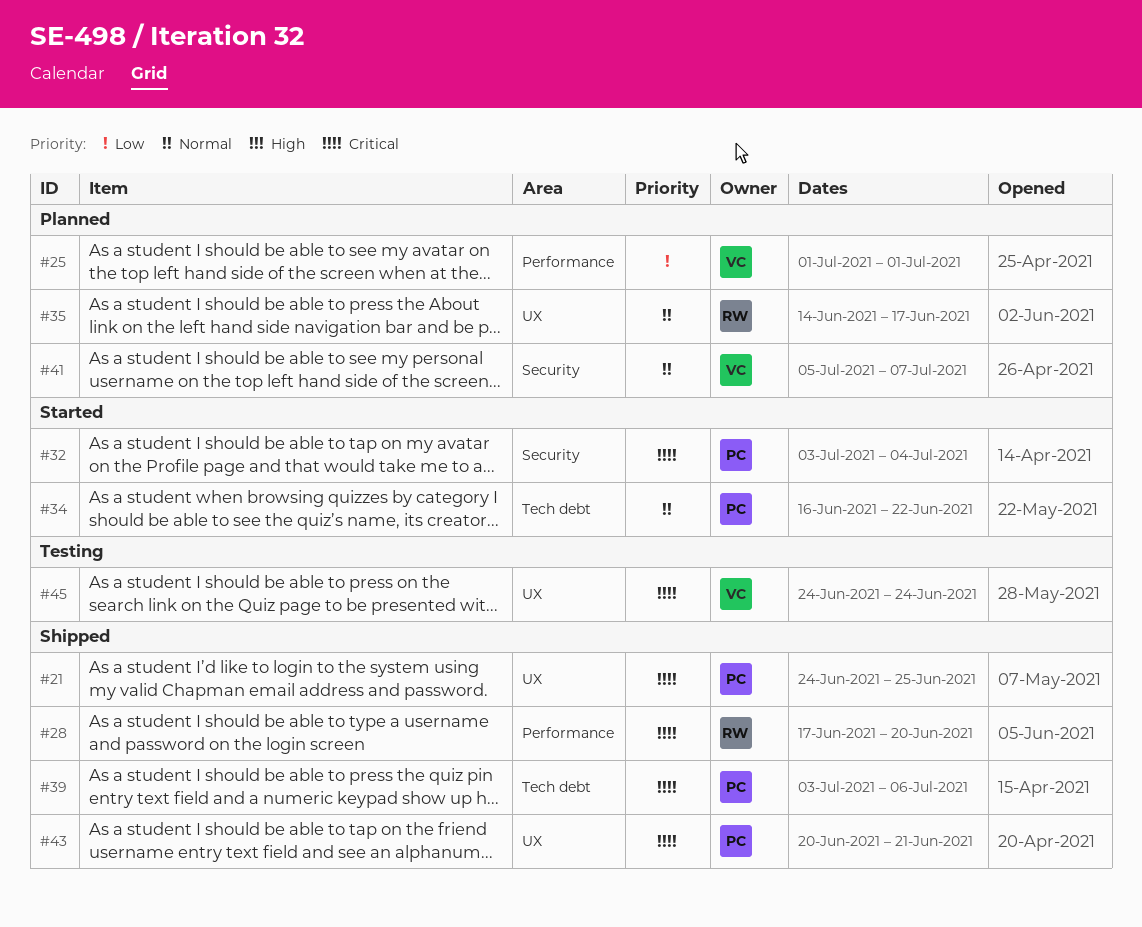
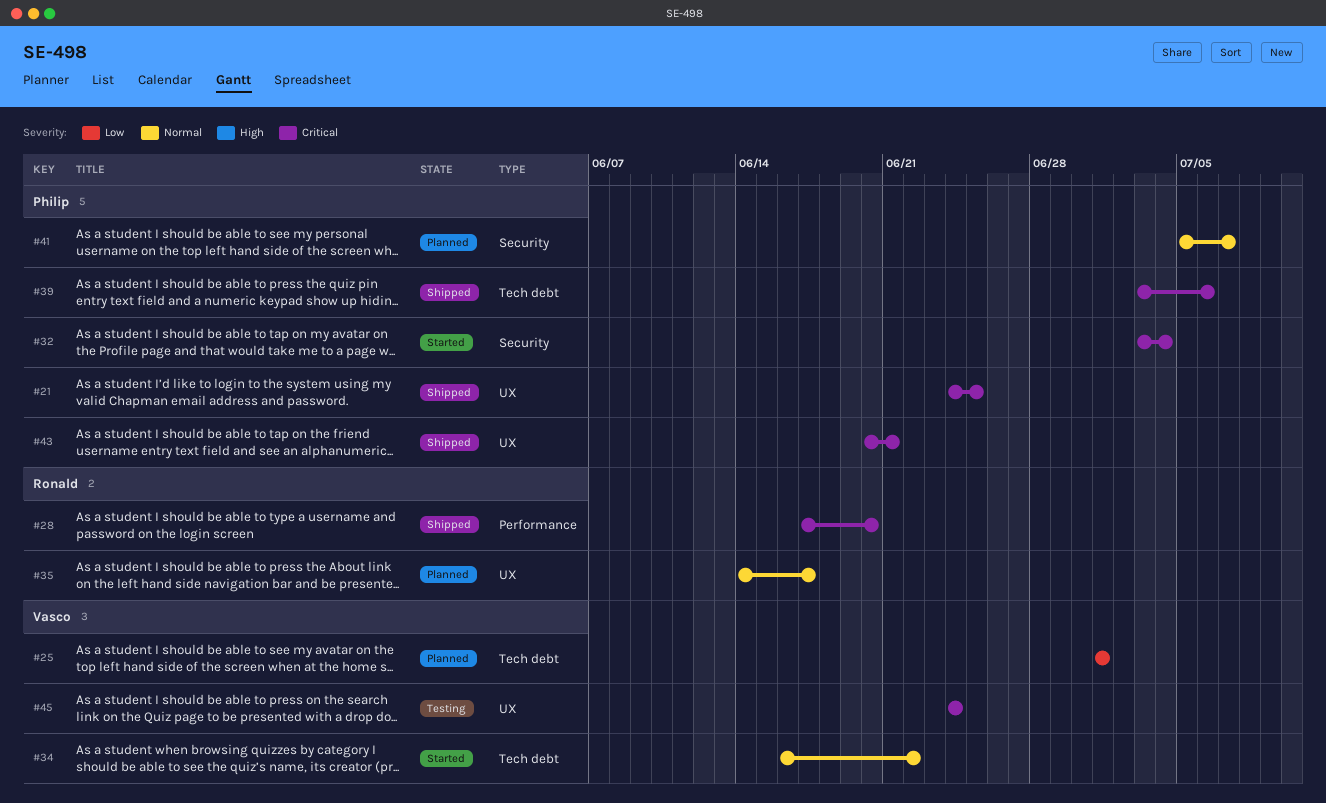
#25, label: Performance -> Tech debt
#34, owner: Philip -> Vasco
#41, owner: Vasco -> Philip

